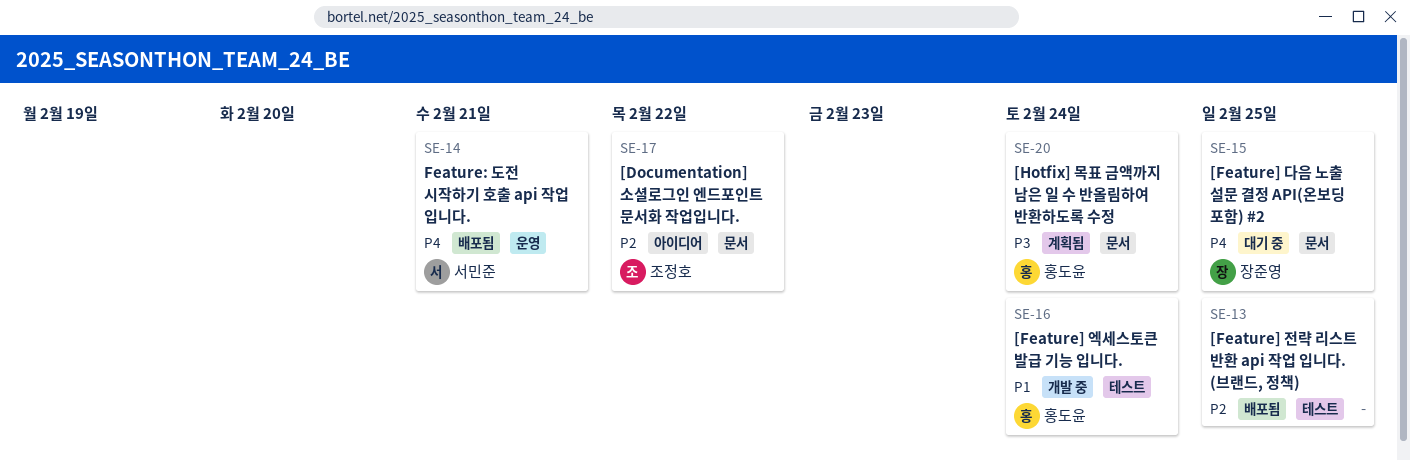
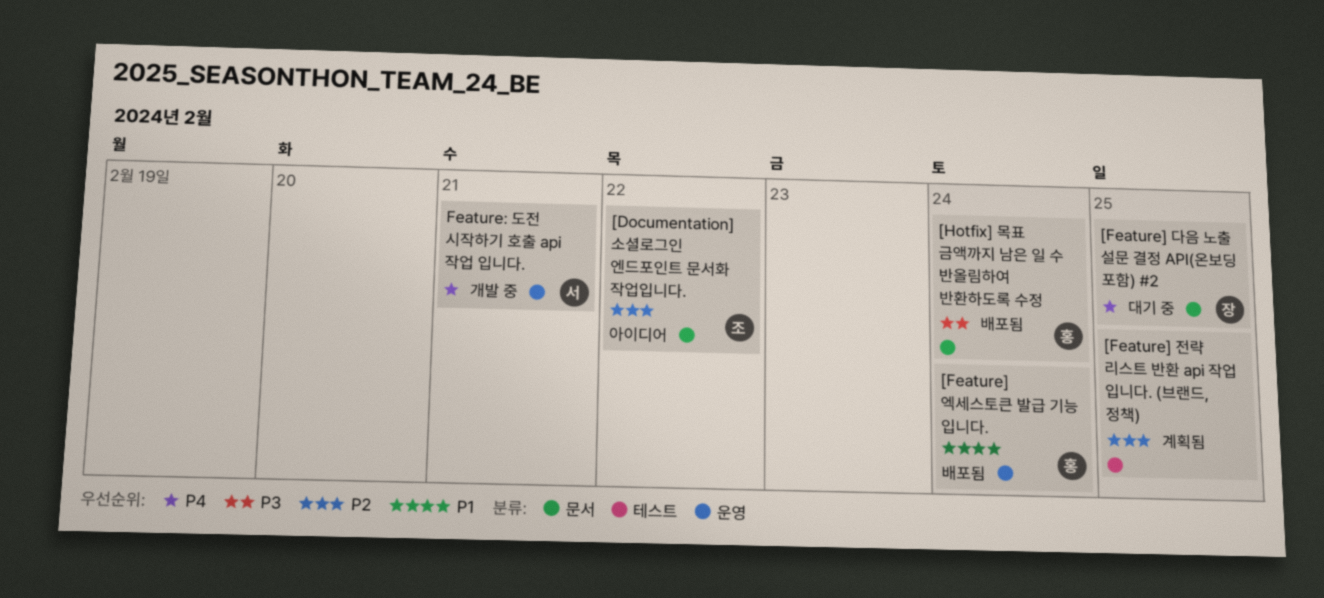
[Feature] 엑세스토큰 발급 기능 입니다., status: 개발 중 -> 배포됨
[Feature] 엑세스토큰 발급 기능 입니다., label: 테스트 -> 운영
[Feature] 전략 리스트 반환 api 작업 입니다. (브랜드, 정책), status: 배포됨 -> 계획됨
[Hotfix] 목표 금액까지 남은 일 수 반올림하여 반환하도록 수정, status: 계획됨 -> 배포됨
Feature: 도전 시작하기 호출 api 작업 입니다., status: 배포됨 -> 개발 중

